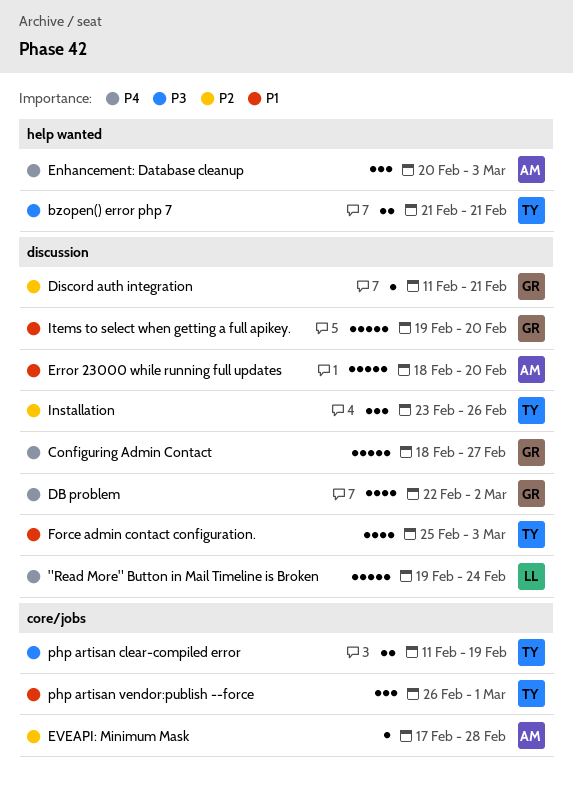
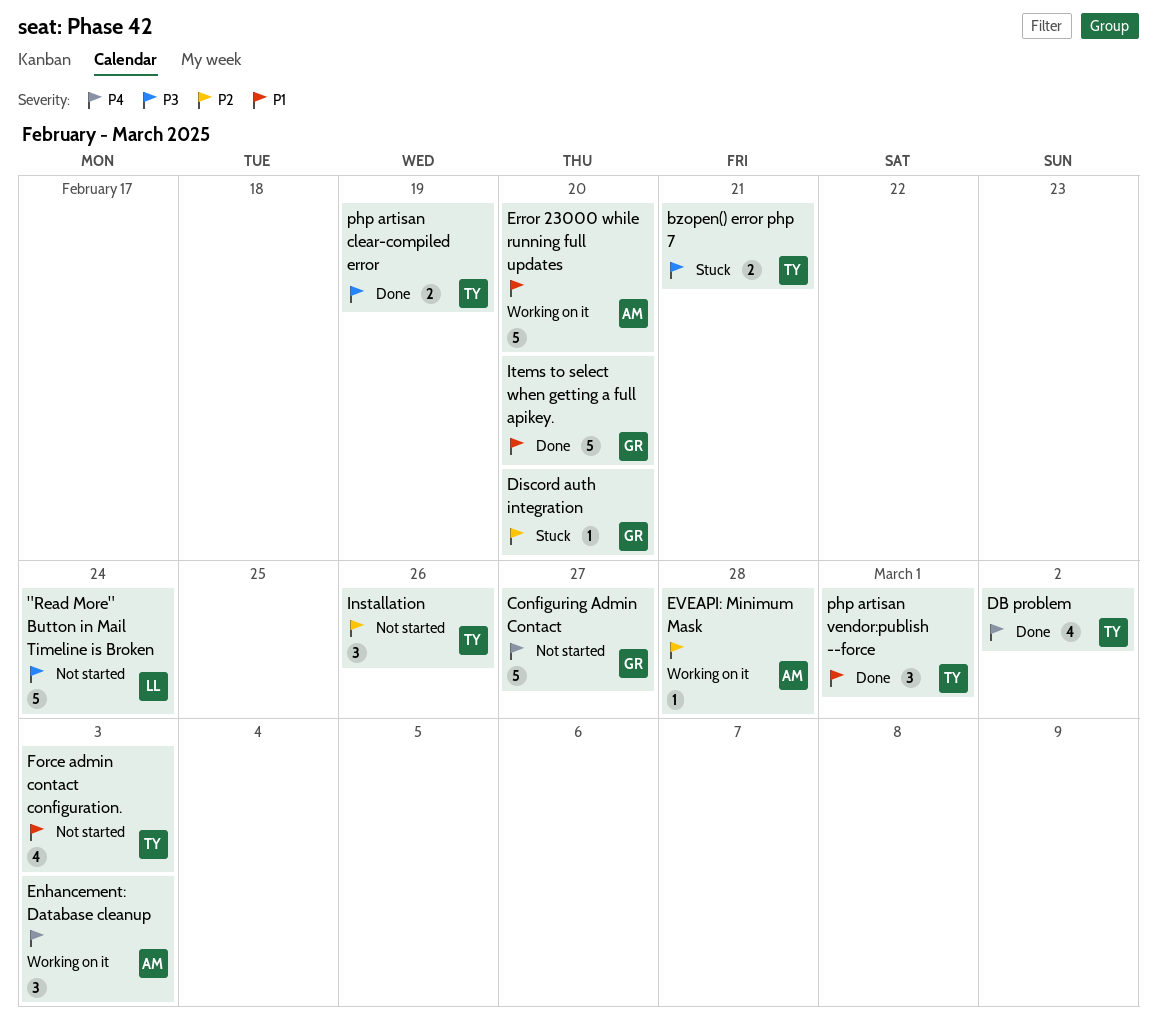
"Read More" Button in Mail Timeline is Broken, priority: P4 -> P3
DB problem, owner: GR -> TY
Discord auth integration, due: Feb 21 -> Feb 20

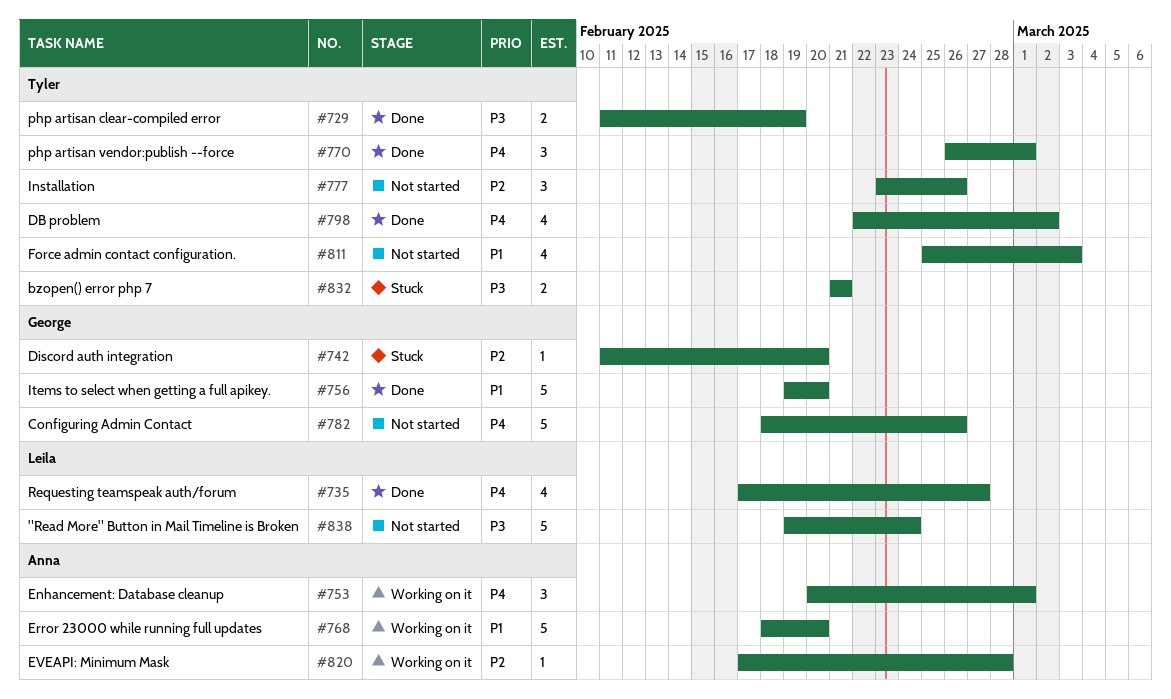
Configuring Admin Contact, due: Feb 27 -> Feb 26
Enhancement: Database cleanup, due: Mar 3 -> Mar 1
php artisan vendor:publish --force, priority: P1 -> P4
Requesting teamspeak auth/forum: none -> present

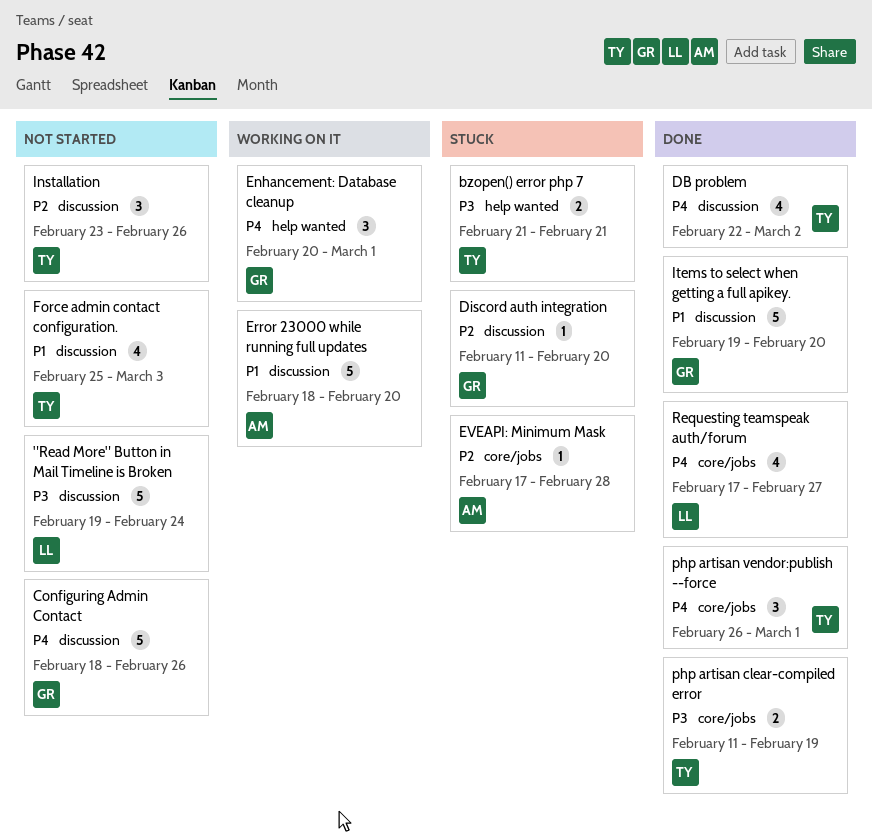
Enhancement: Database cleanup, owner: Anna -> George
EVEAPI: Minimum Mask, status: Working on it -> Stuck

